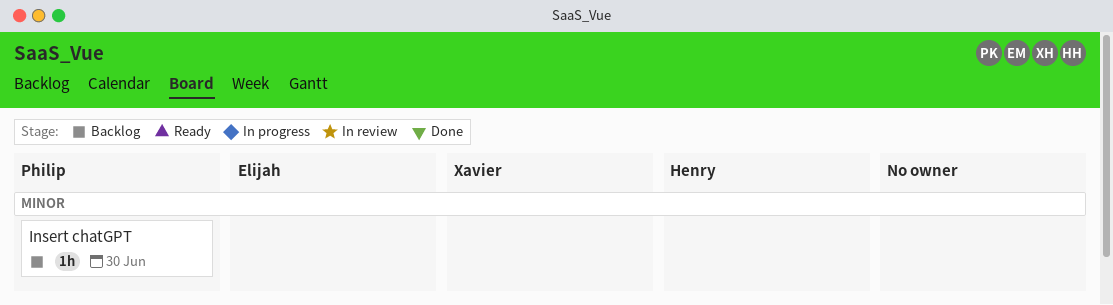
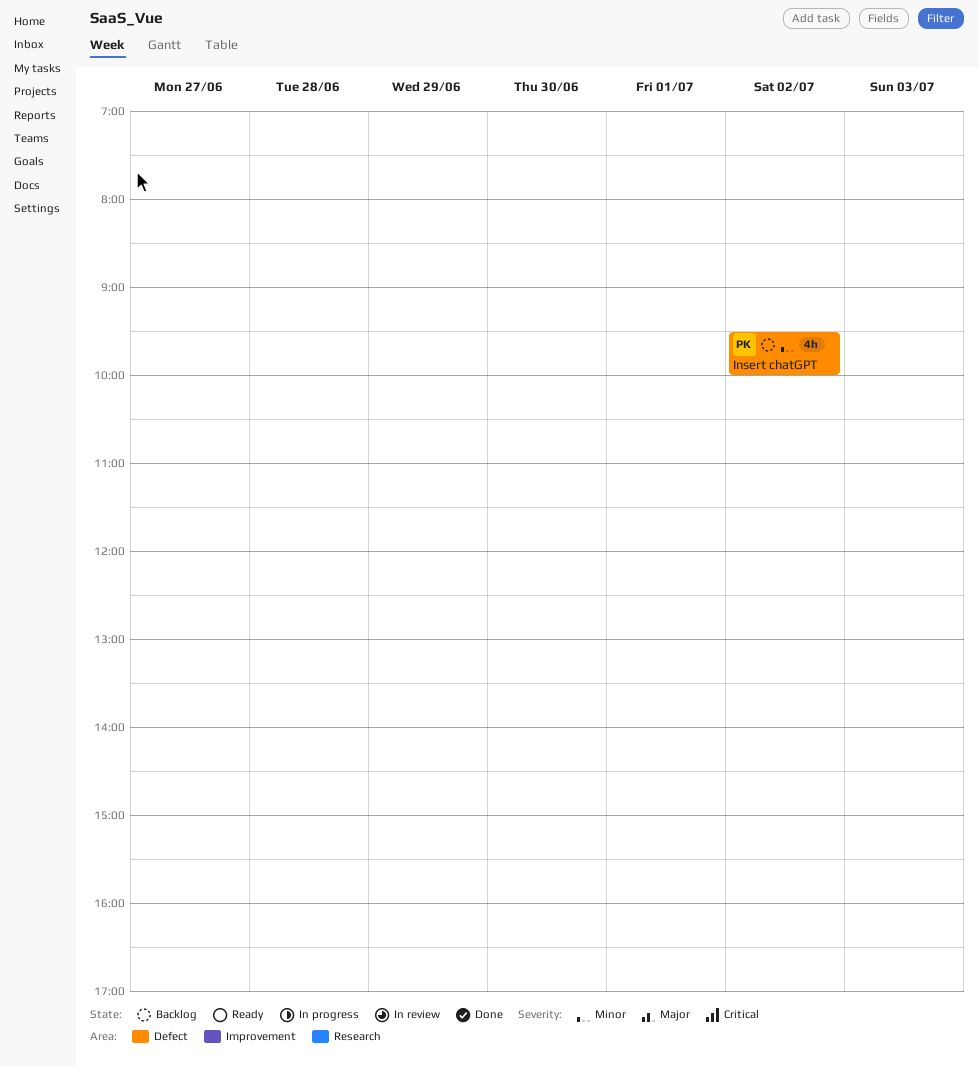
Insert chatGPT, estimate: 1h -> 4h
Insert chatGPT, day: Jun 30 -> Jul 2

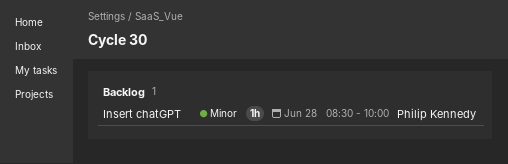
Insert chatGPT, estimate: 4h -> 1h
Insert chatGPT, day: Jul 2 -> Jun 28
Insert chatGPT, begins: 09:30 -> 08:30

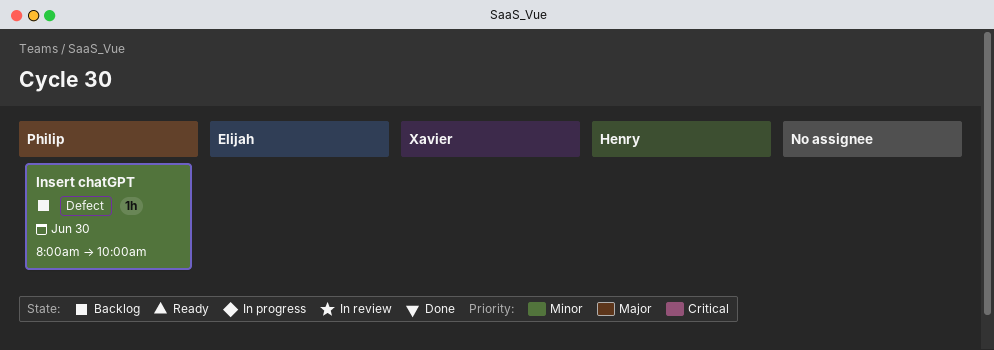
Insert chatGPT, day: Jun 28 -> Jun 30
Insert chatGPT, begins: 08:30 -> 08:00

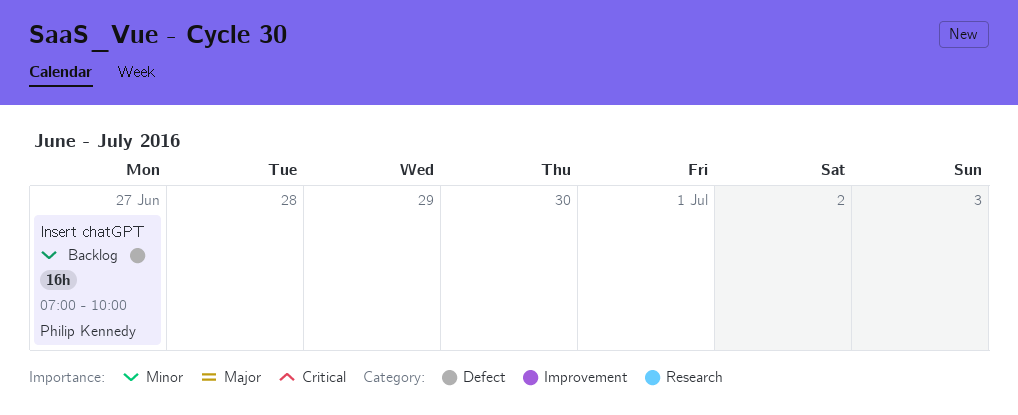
Insert chatGPT, estimate: 1h -> 16h
Insert chatGPT, day: Jun 30 -> Jun 27
Insert chatGPT, begins: 08:00 -> 07:00

